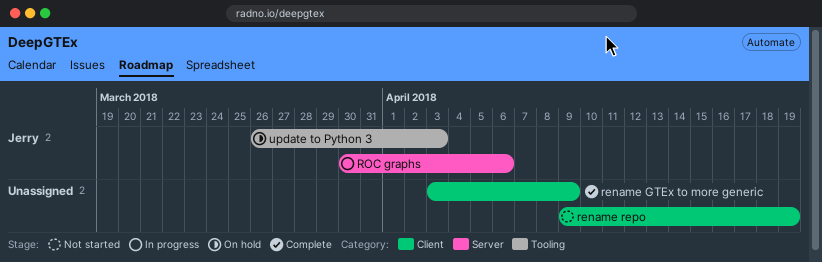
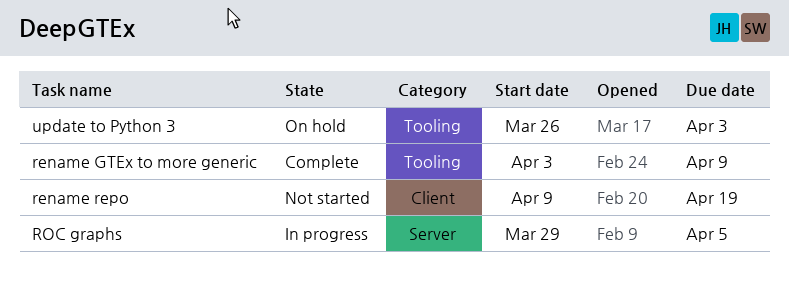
rename GTEx to more generic, label: Client -> Tooling
ROC graphs, start: Mar 30 -> Mar 29
ROC graphs, due: Apr 6 -> Apr 5

